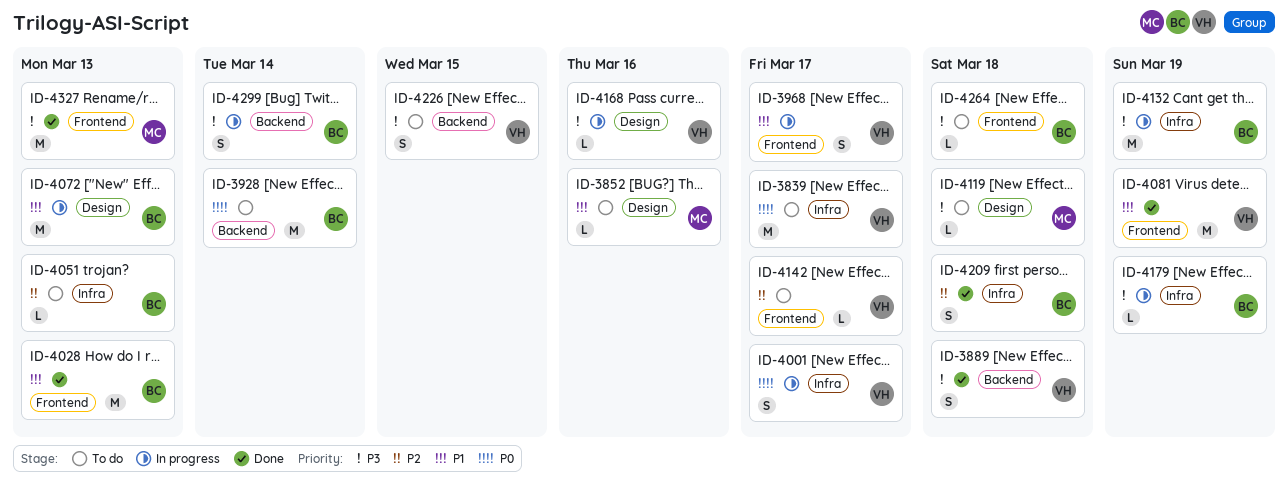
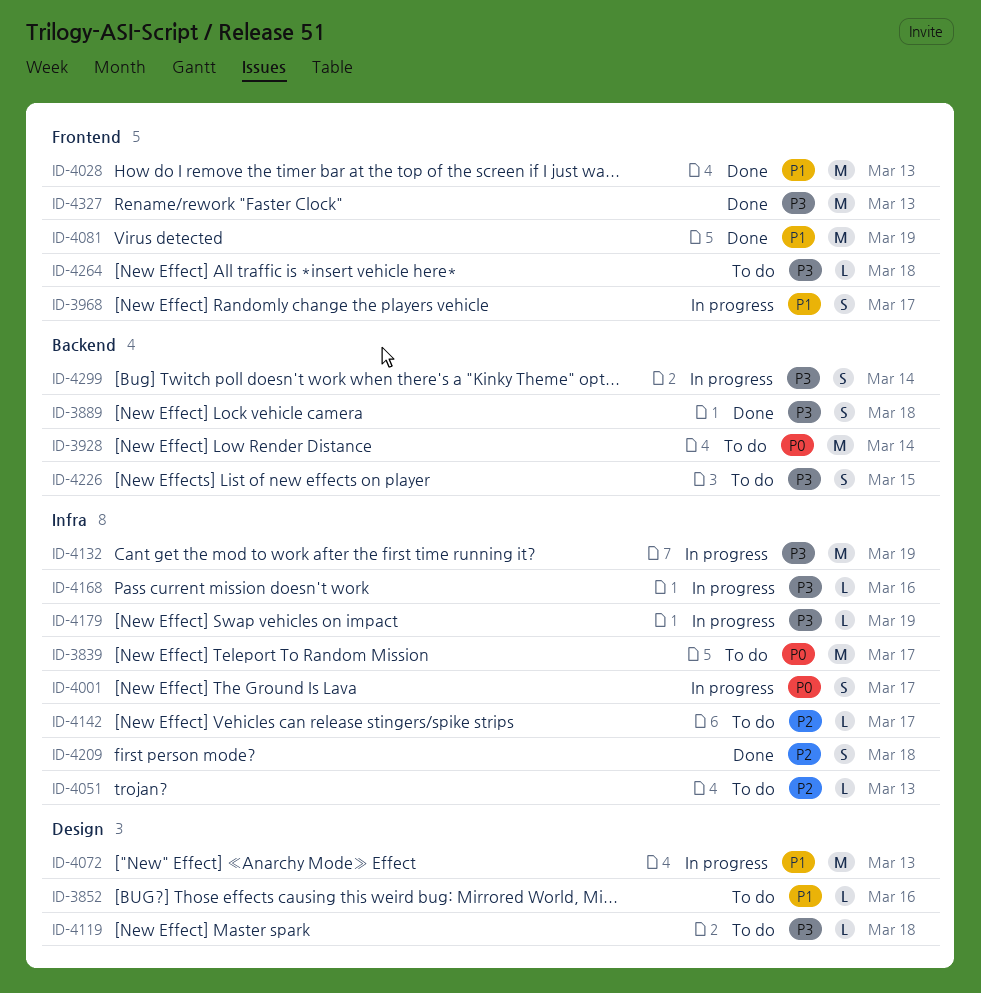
ID-4142, label: Frontend -> Infra
ID-4168, label: Design -> Infra

